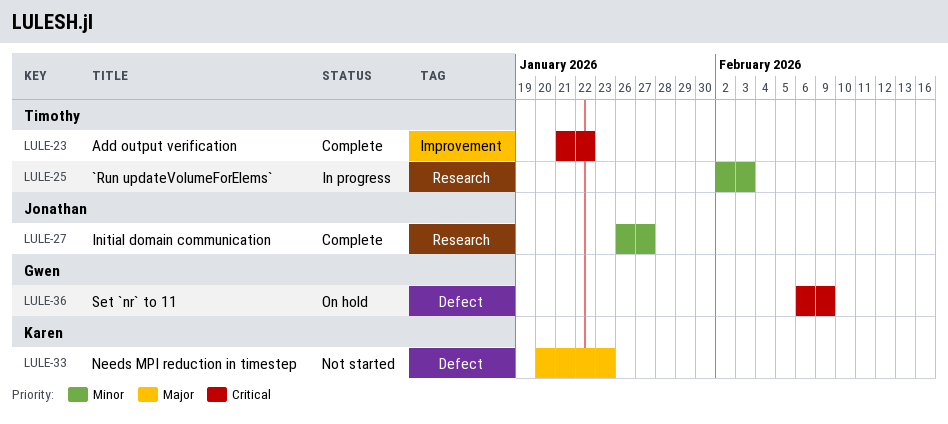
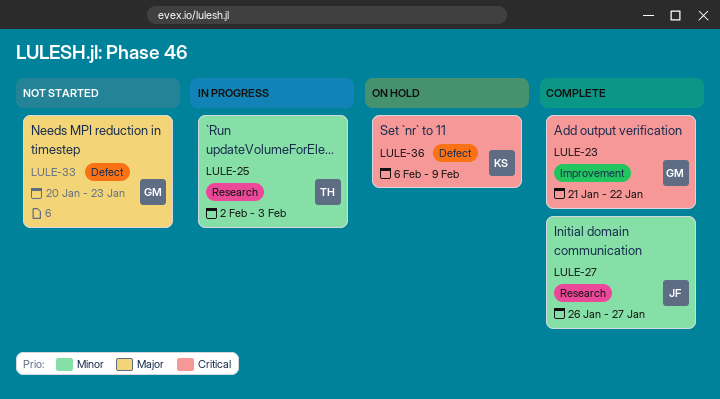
LULE-23, owner: Timothy -> Gwen
LULE-33, owner: Karen -> Gwen
LULE-36, owner: Gwen -> Karen

